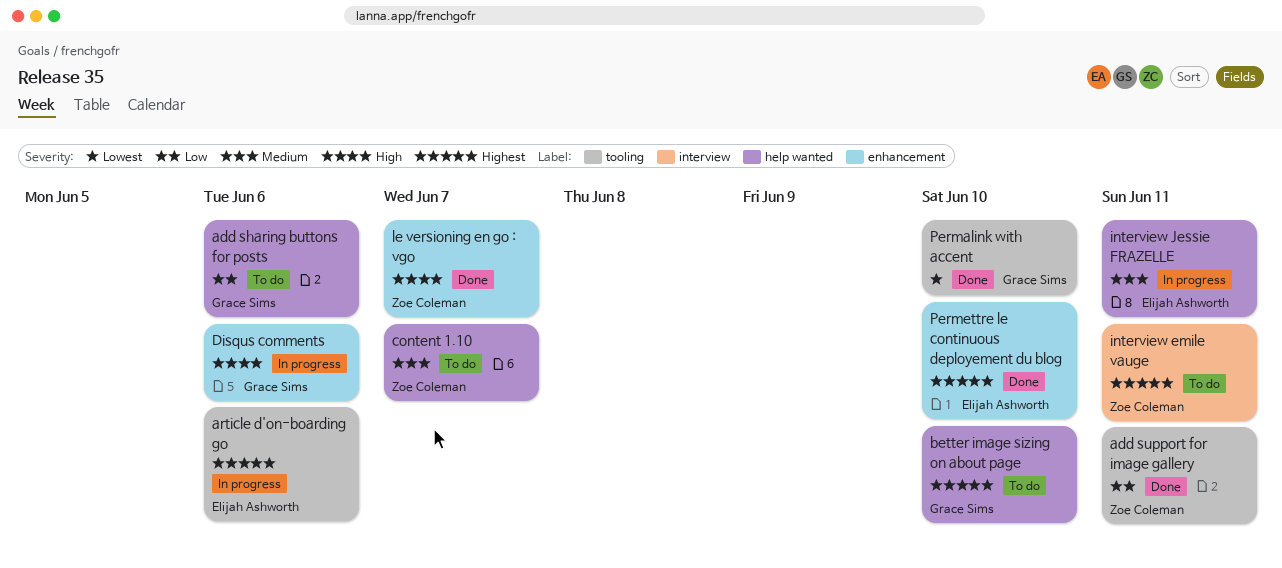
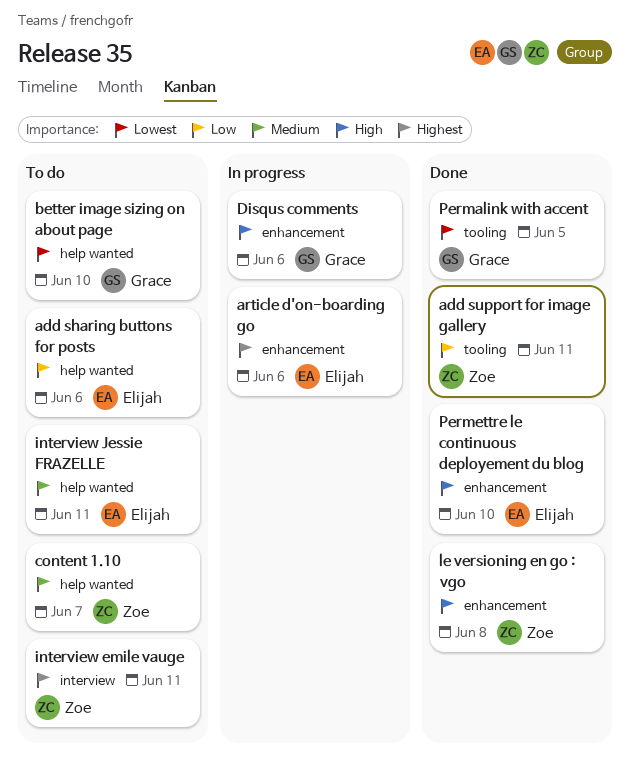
add sharing buttons for posts, owner: Grace Sims -> Elijah Ashworth
article d'on-boarding go, label: tooling -> enhancement
better image sizing on about page, priority: Highest -> Lowest
interview Jessie FRAZELLE, status: In progress -> To do
le versioning en go : vgo, due: Jun 7 -> Jun 8
Permalink with accent, due: Jun 10 -> Jun 5
Permettre le continuous deployement du blog, priority: Highest -> High

